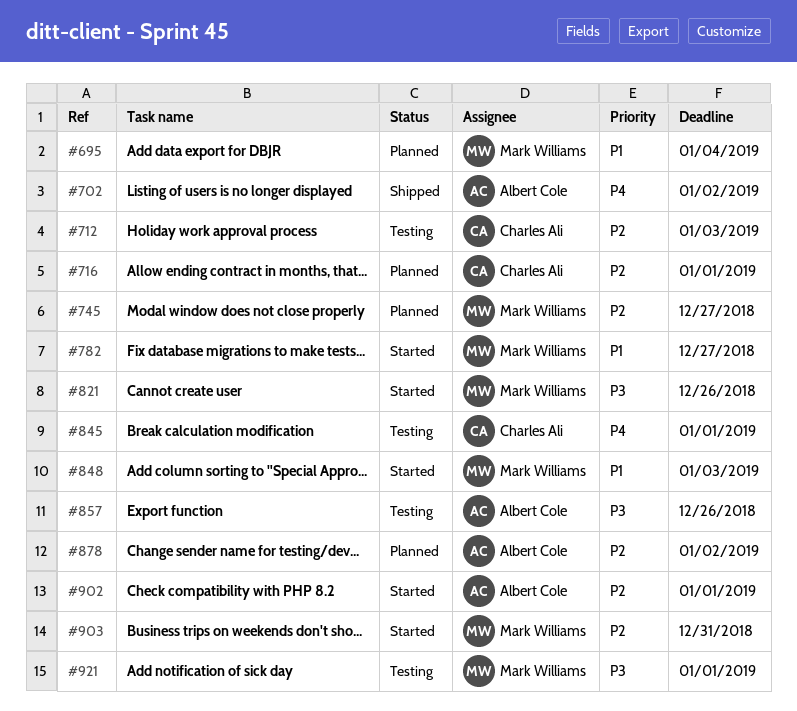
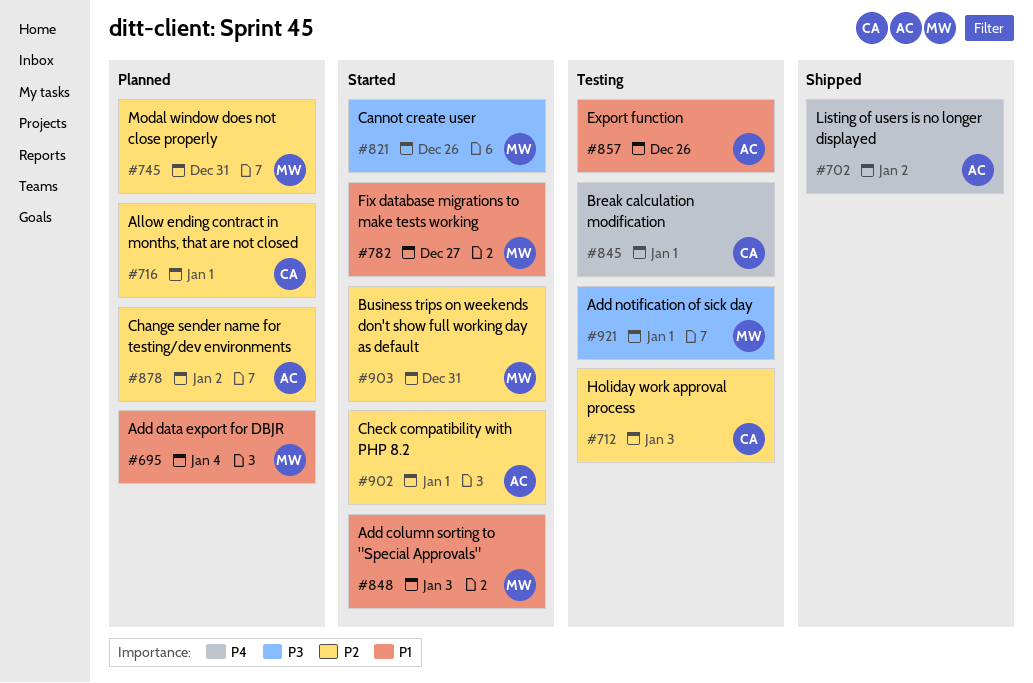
#745, due: Dec 27 -> Dec 31
#857, priority: P3 -> P1

